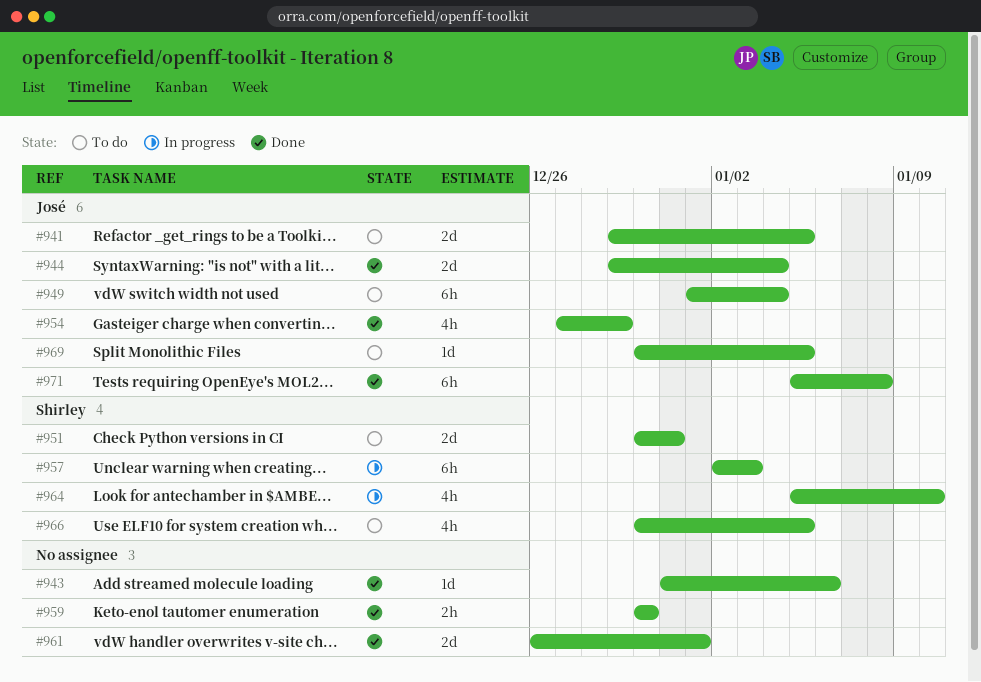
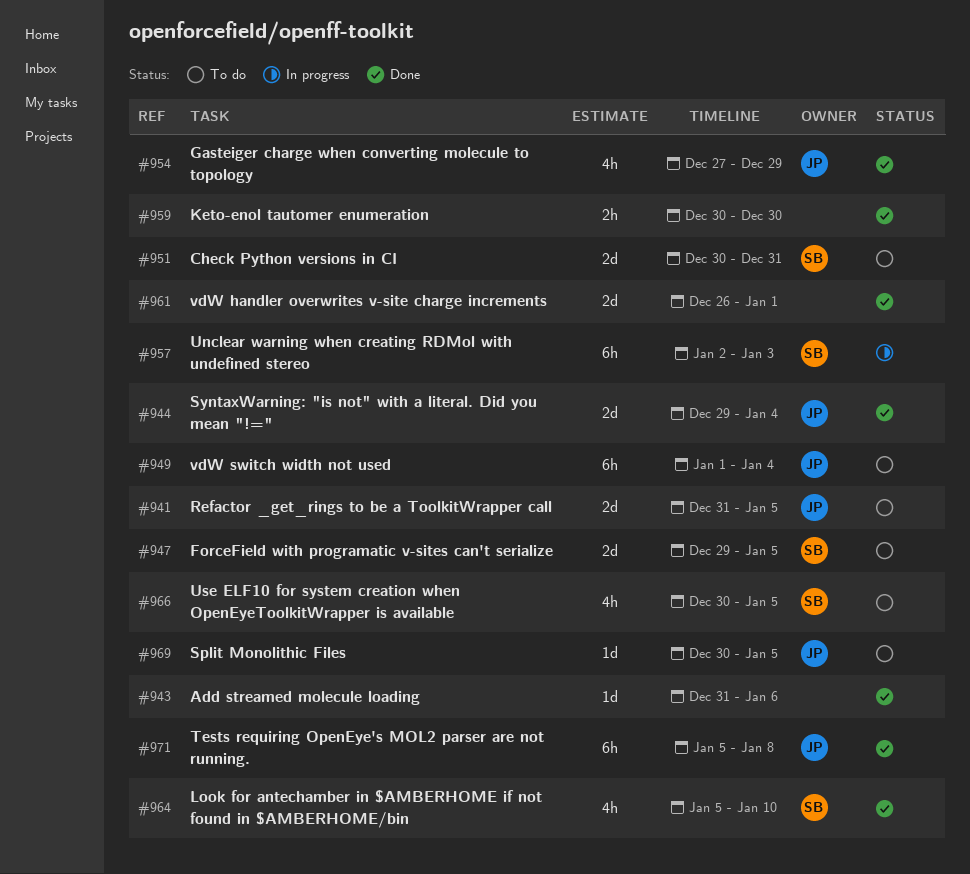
#941, start: Dec 29 -> Dec 31
#947: none -> present
#964, status: In progress -> Done

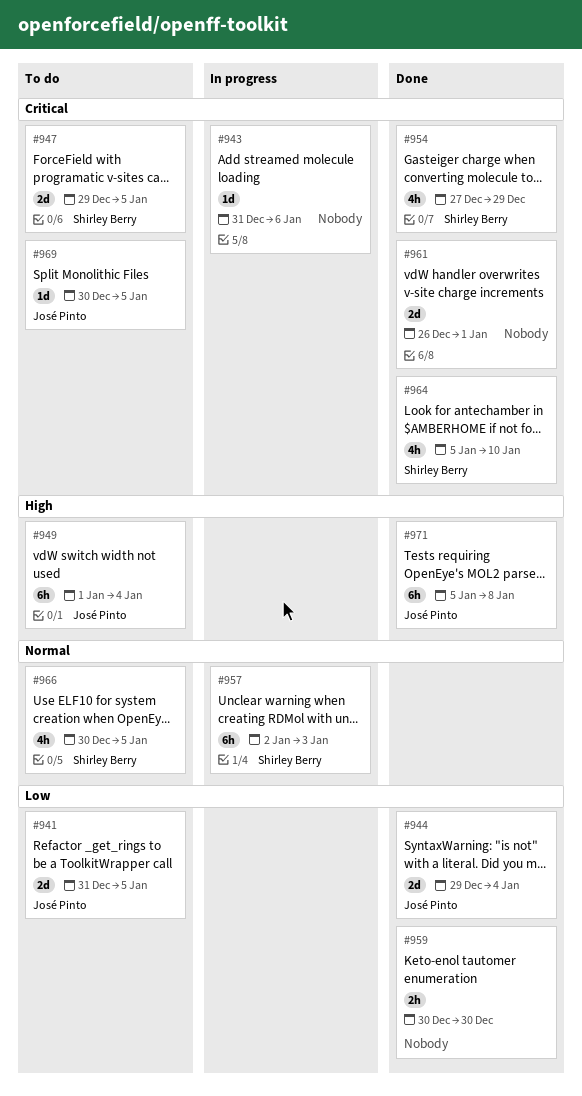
#943, status: Done -> In progress
#951: present -> none
#954, owner: José Pinto -> Shirley Berry

